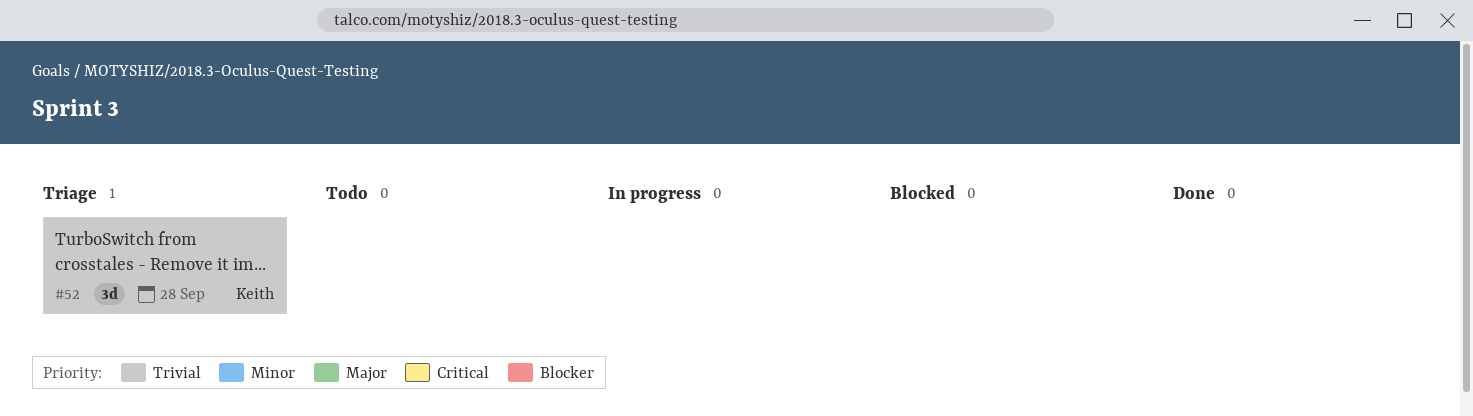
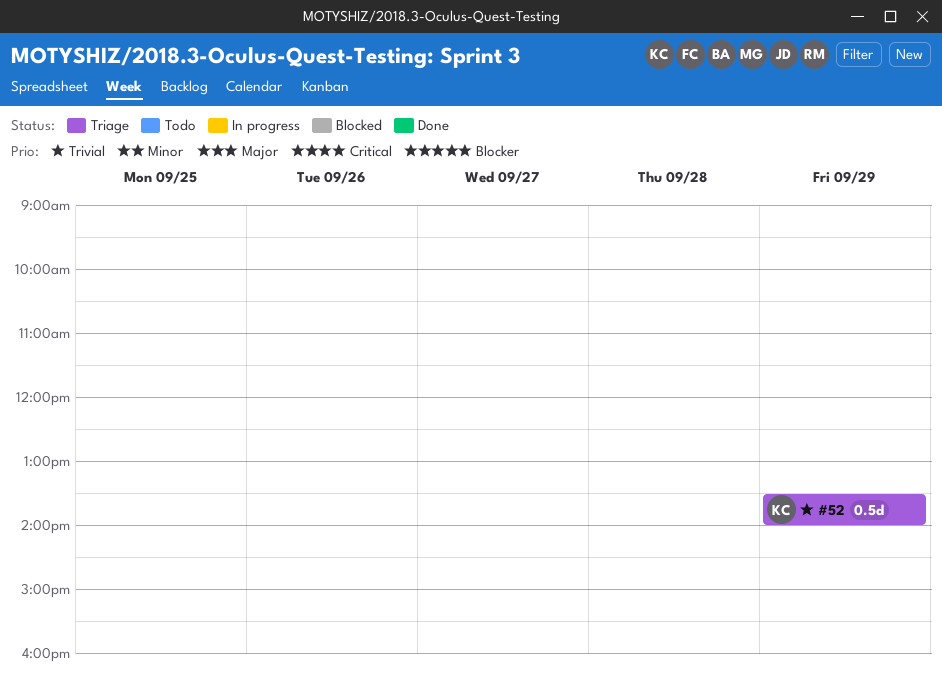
#52, estimate: 3d -> 0.5d
#52, day: Sep 28 -> Sep 29

